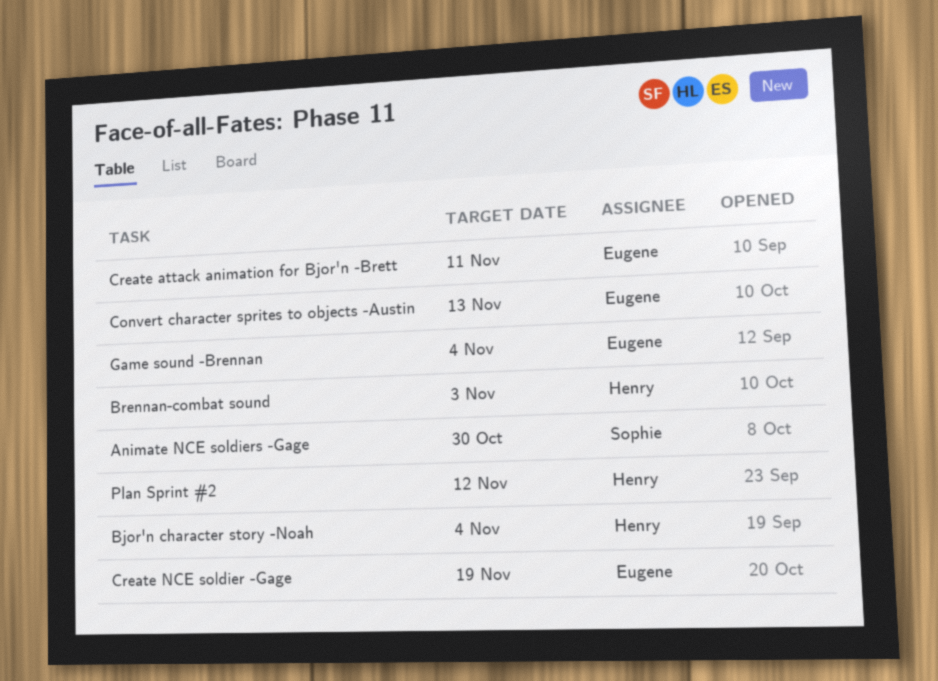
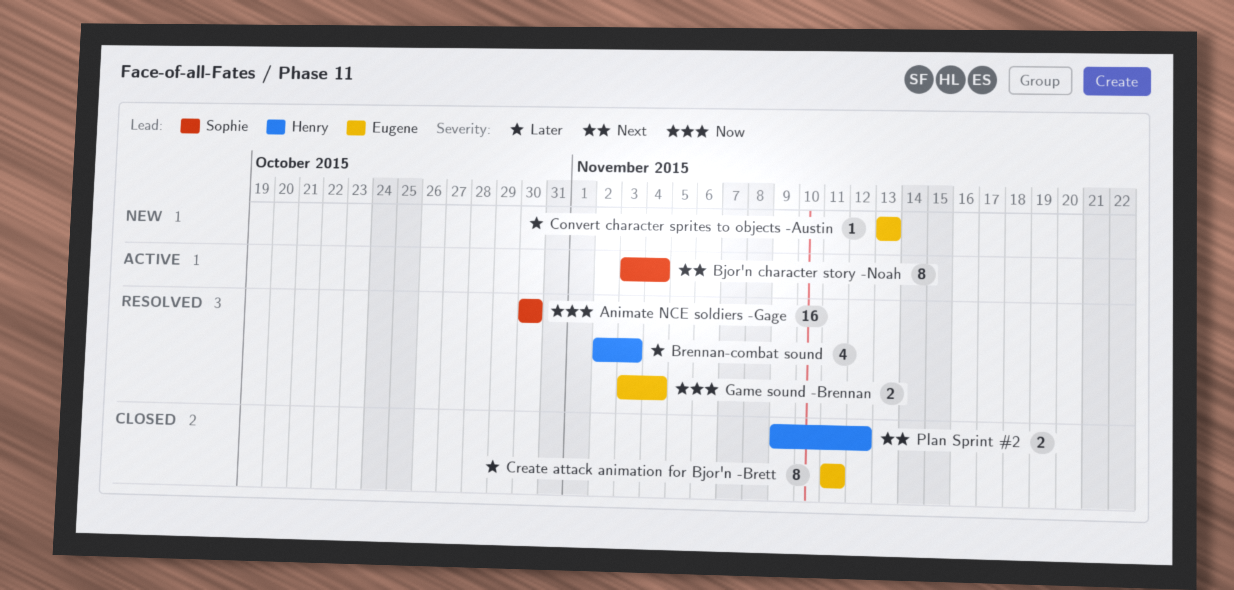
Bjor'n character story -Noah, owner: Henry -> Sophie
Create NCE soldier -Gage: present -> none

